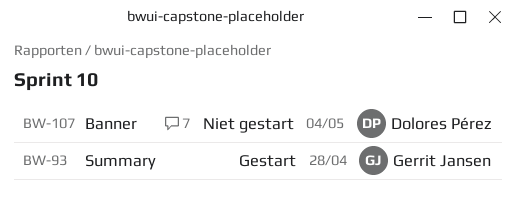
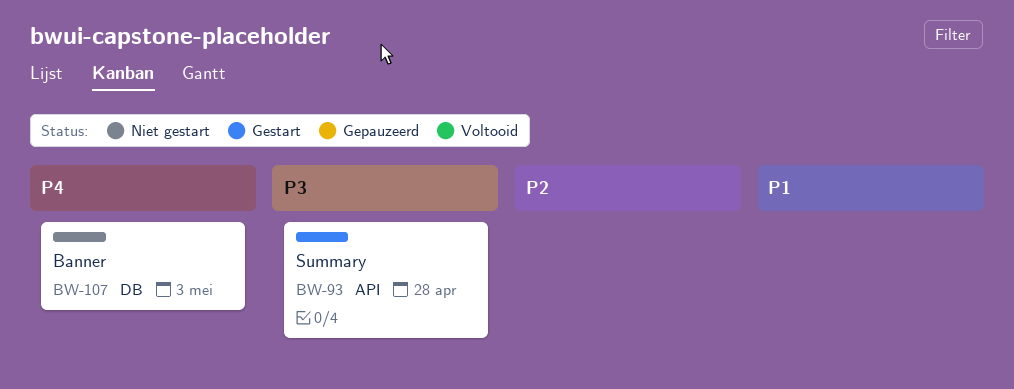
BW-107, due: May 4 -> May 3

